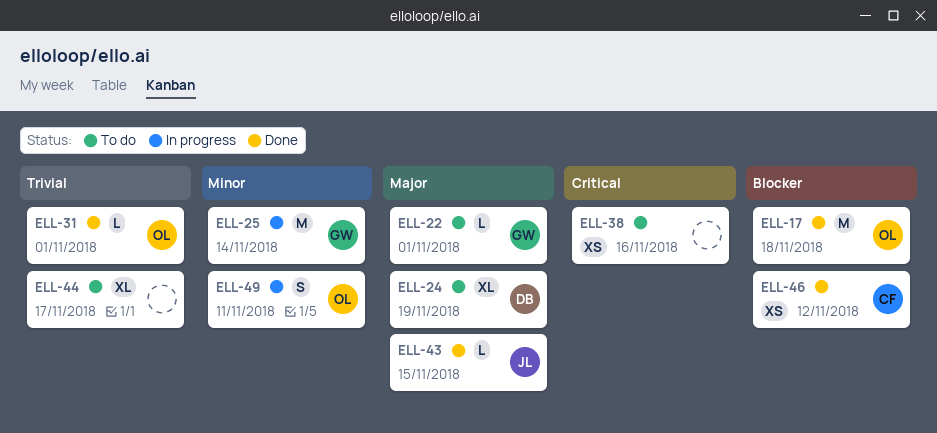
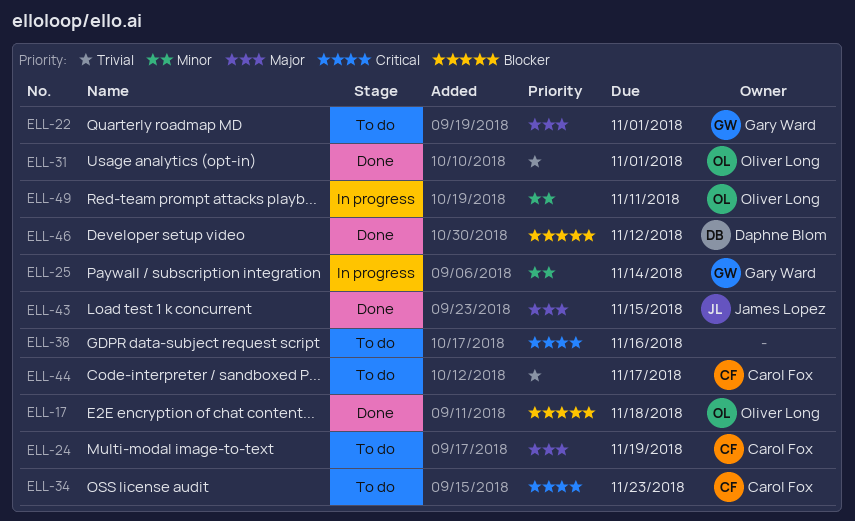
ELL-24, owner: Daphne Blom -> Carol Fox
ELL-34: none -> present
ELL-44, owner: none -> Carol Fox
ELL-46, owner: Carol Fox -> Daphne Blom

